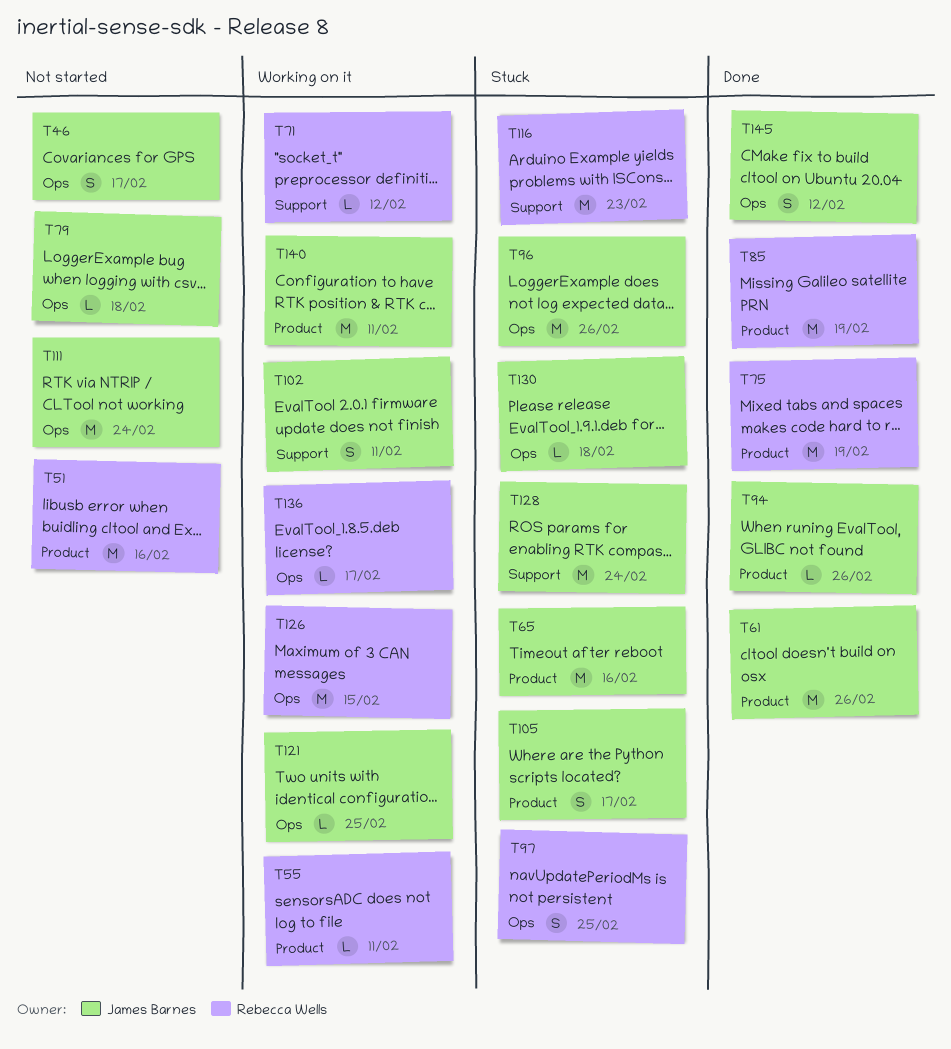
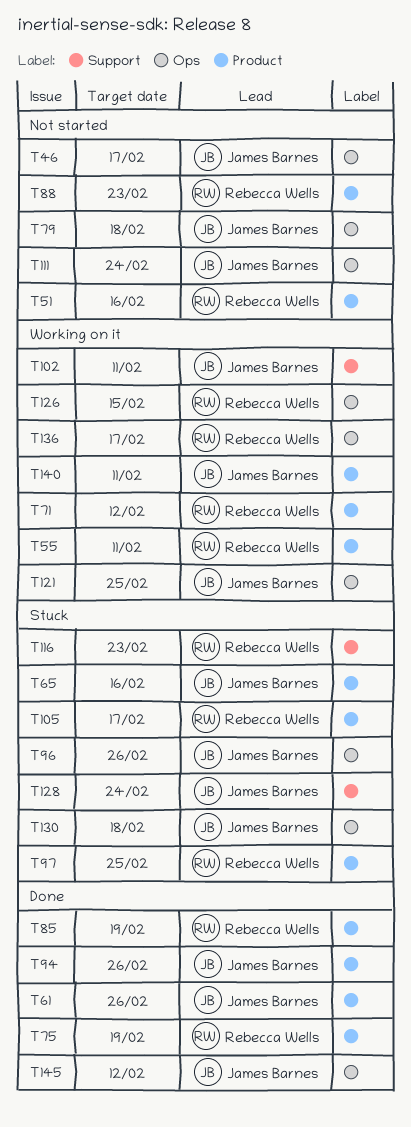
T71, label: Support -> Product
T88: none -> present
T97, label: Ops -> Product
T105, owner: James Barnes -> Rebecca Wells

